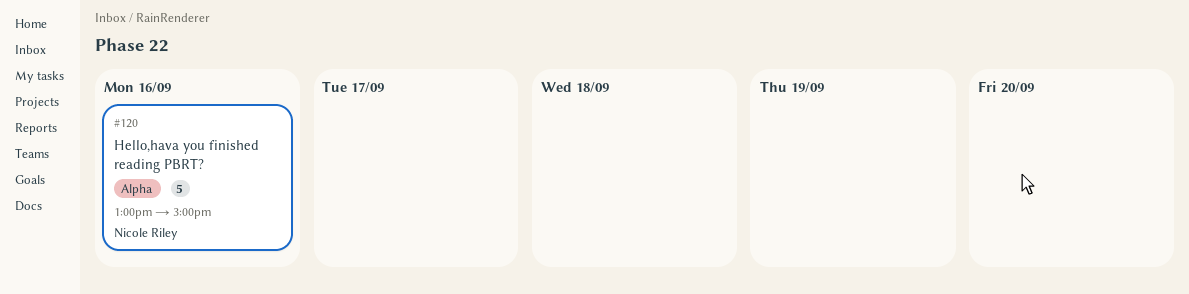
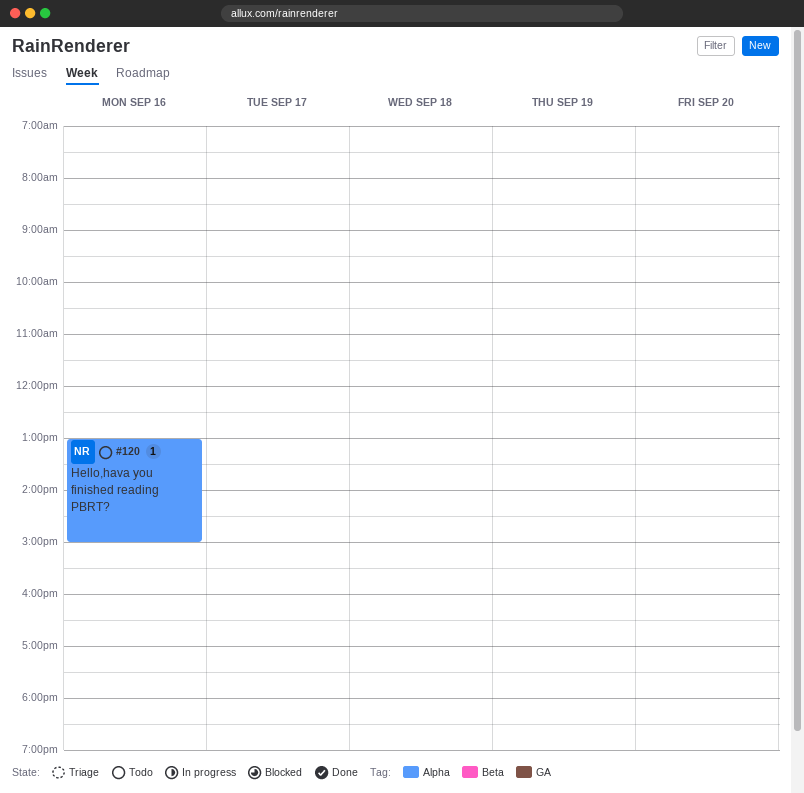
#120, estimate: 5 -> 1

